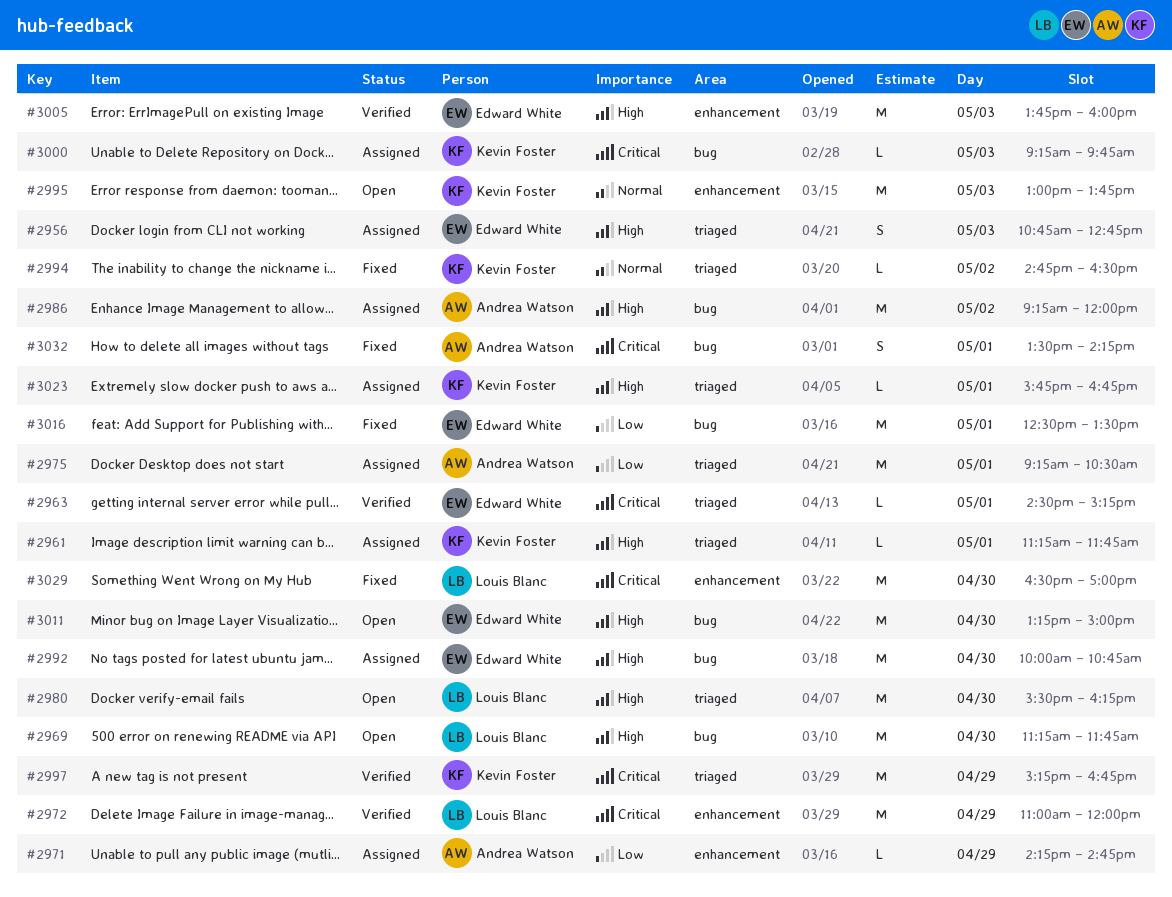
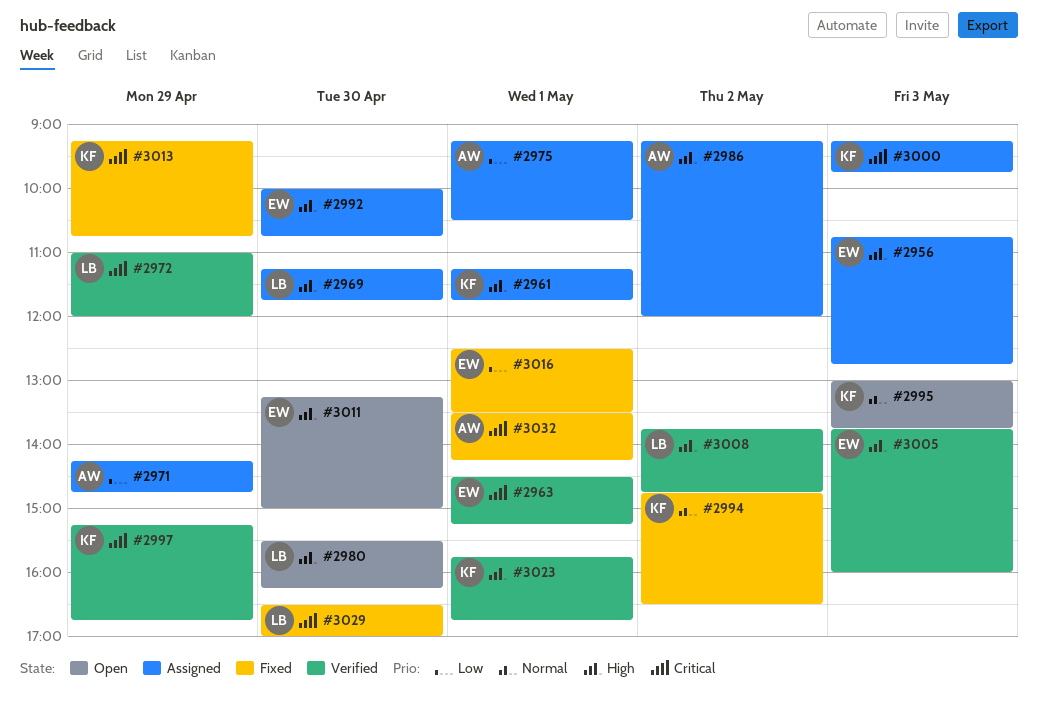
#2969, status: Open -> Assigned
#3008: none -> present
#3013: none -> present
#3023, status: Assigned -> Verified

